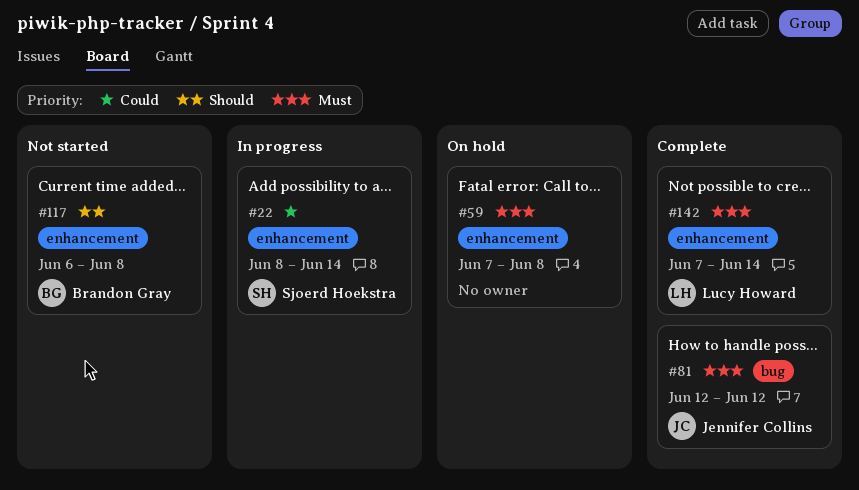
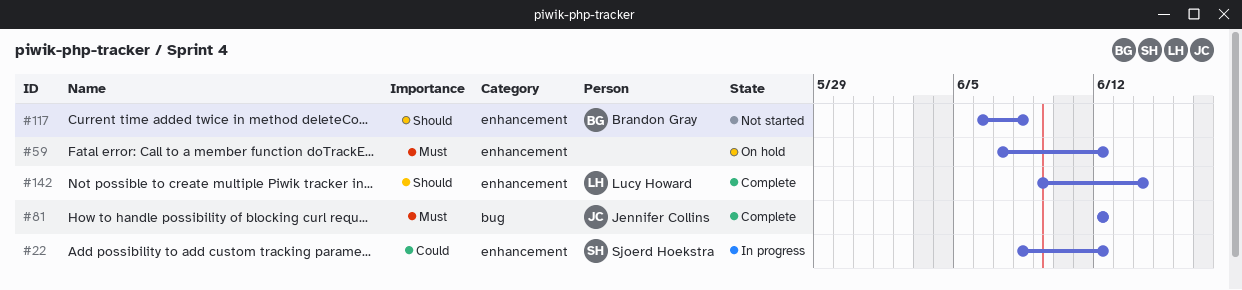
#22, due: Jun 14 -> Jun 12
#59, due: Jun 8 -> Jun 12
#142, priority: Must -> Should
#142, start: Jun 7 -> Jun 9

